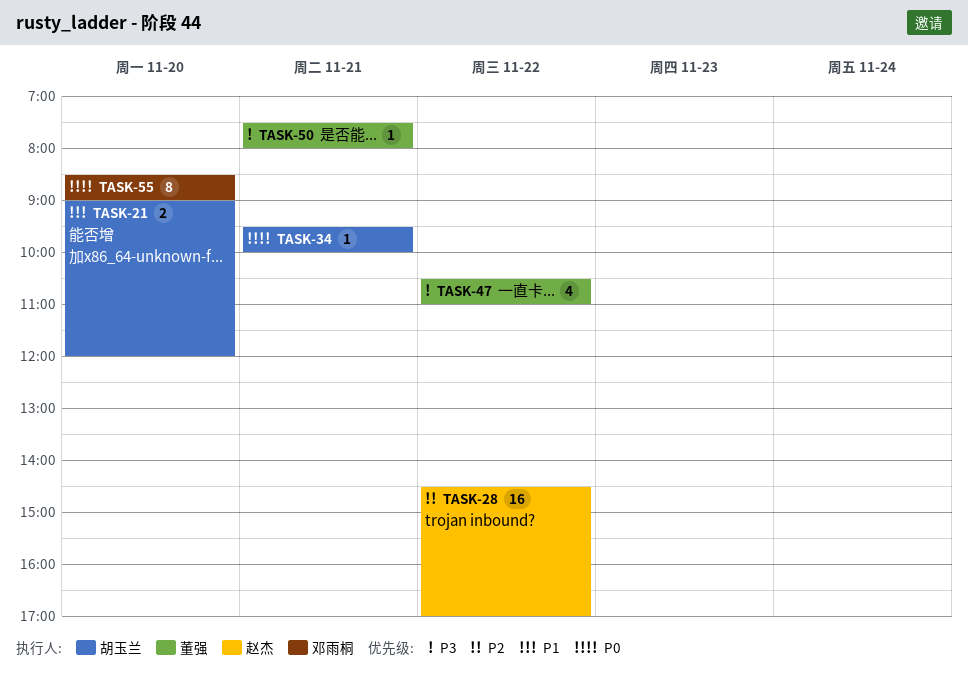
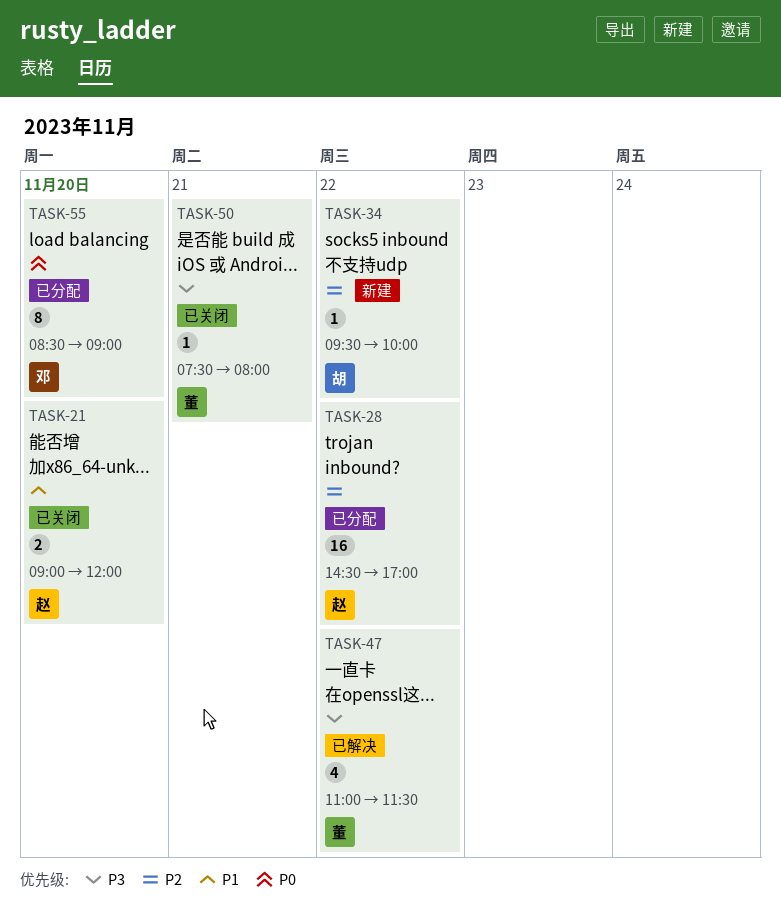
TASK-21, owner: 胡玉兰 -> 赵杰
TASK-34, priority: P0 -> P2
TASK-34, day: Nov 21 -> Nov 22
TASK-47, begins: 10:30 -> 11:00
TASK-47, ends: 11:00 -> 11:30

